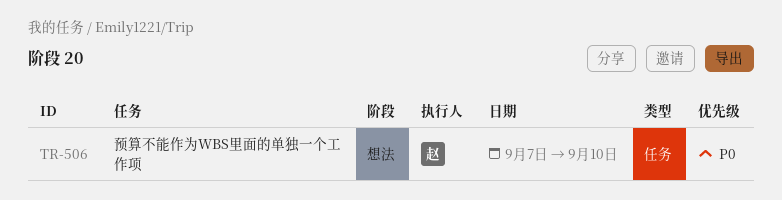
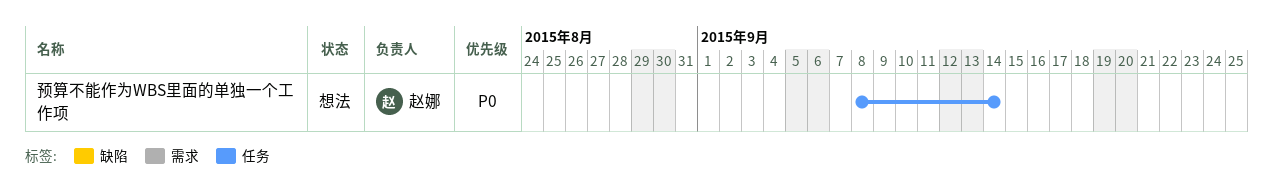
预算不能作为WBS里面的单独一个工作项, start: Sep 7 -> Sep 8
预算不能作为WBS里面的单独一个工作项, due: Sep 10 -> Sep 14

